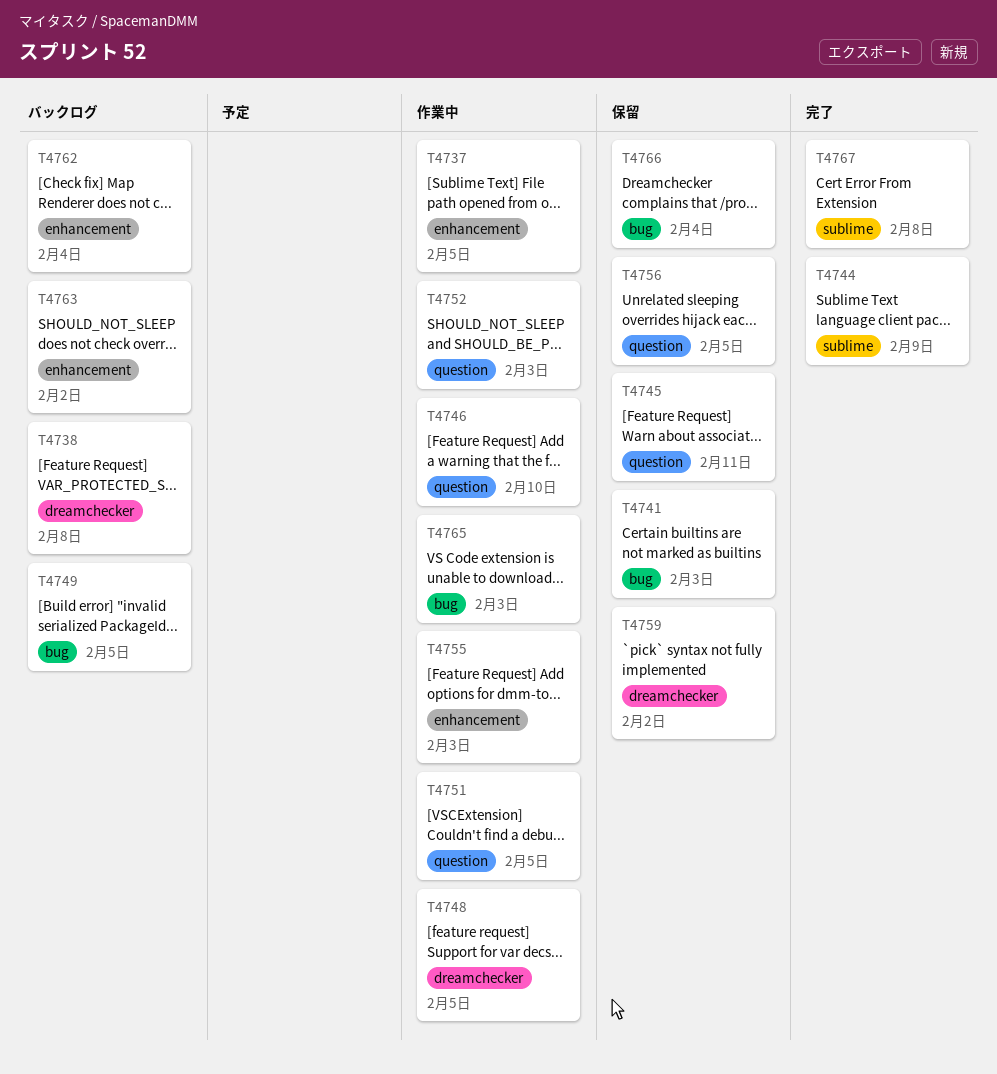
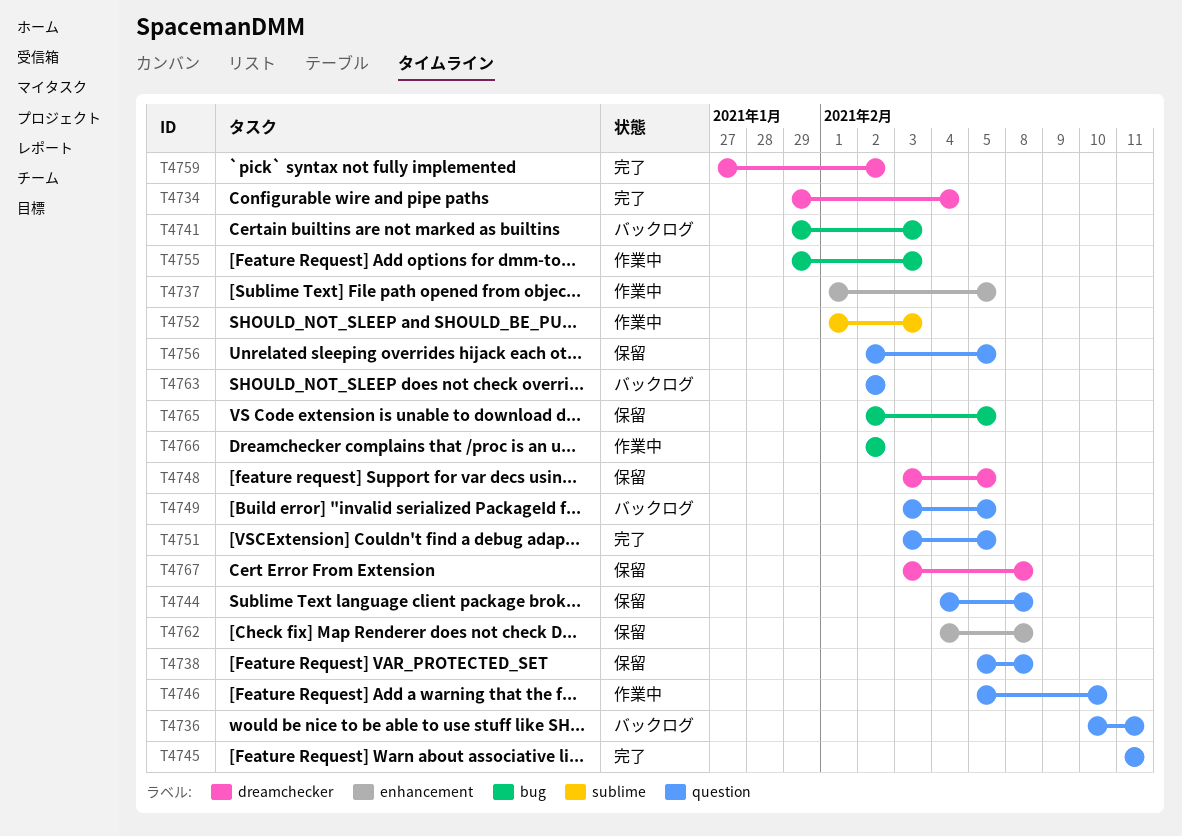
T4734: none -> present
T4736: none -> present
T4738, status: バックログ -> 保留
T4738, label: dreamchecker -> question
T4741, status: 保留 -> バックログ
T4744, status: 完了 -> 保留
T4744, label: sublime -> question
T4744, due: Feb 9 -> Feb 8
T4745, status: 保留 -> 完了
T4748, status: 作業中 -> 保留
T4749, label: bug -> question
T4751, status: 作業中 -> 完了
T4752, label: question -> sublime
T4755, label: enhancement -> bug
T4759, status: 保留 -> 完了
T4762, status: バックログ -> 保留
T4762, due: Feb 4 -> Feb 8
T4763, label: enhancement -> question
T4765, status: 作業中 -> 保留
T4765, due: Feb 3 -> Feb 5
T4766, status: 保留 -> 作業中
T4766, due: Feb 4 -> Feb 2
T4767, status: 完了 -> 保留
T4767, label: sublime -> dreamchecker

